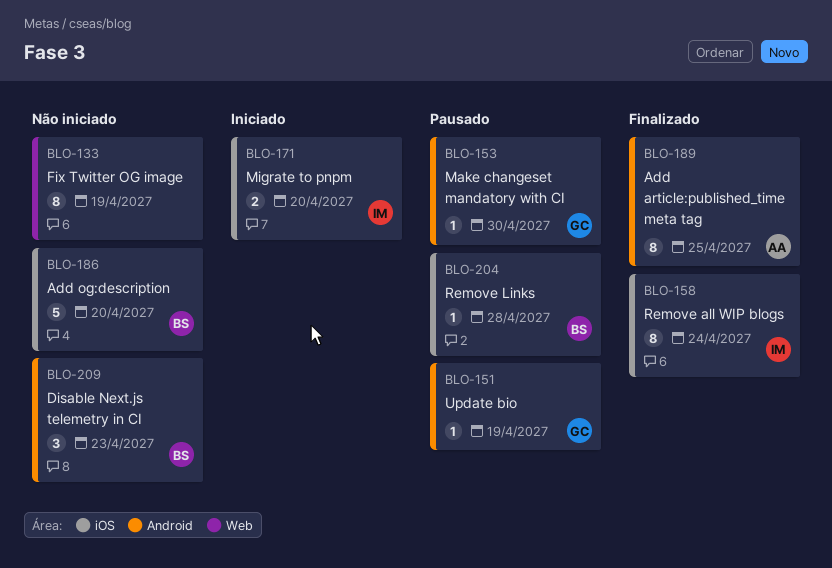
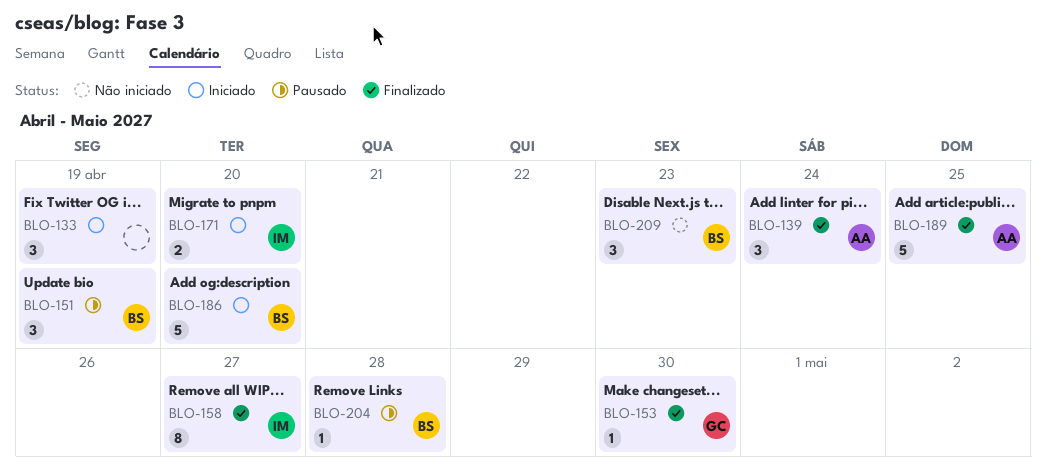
BLO-133, status: Não iniciado -> Iniciado
BLO-133, estimate: 8 -> 3
BLO-139: none -> present
BLO-151, owner: GC -> BS
BLO-151, estimate: 1 -> 3
BLO-153, status: Pausado -> Finalizado
BLO-158, due: Apr 24 -> Apr 27
BLO-186, status: Não iniciado -> Iniciado
BLO-189, estimate: 8 -> 5

